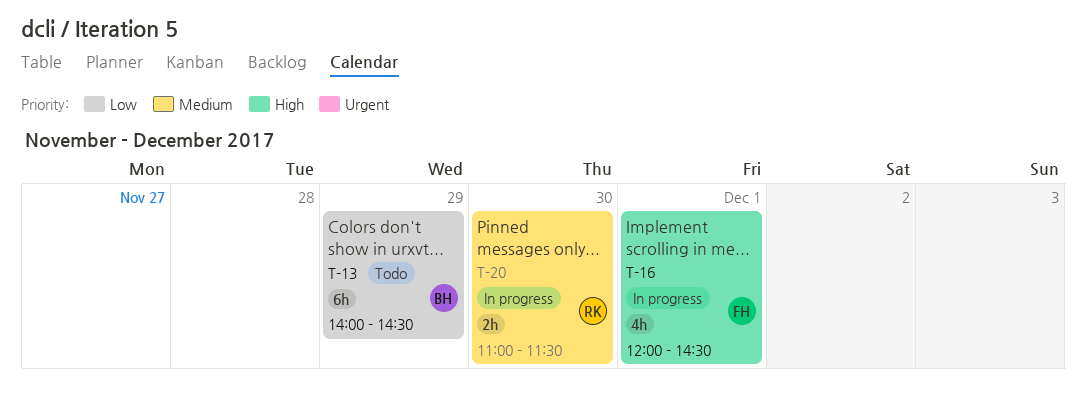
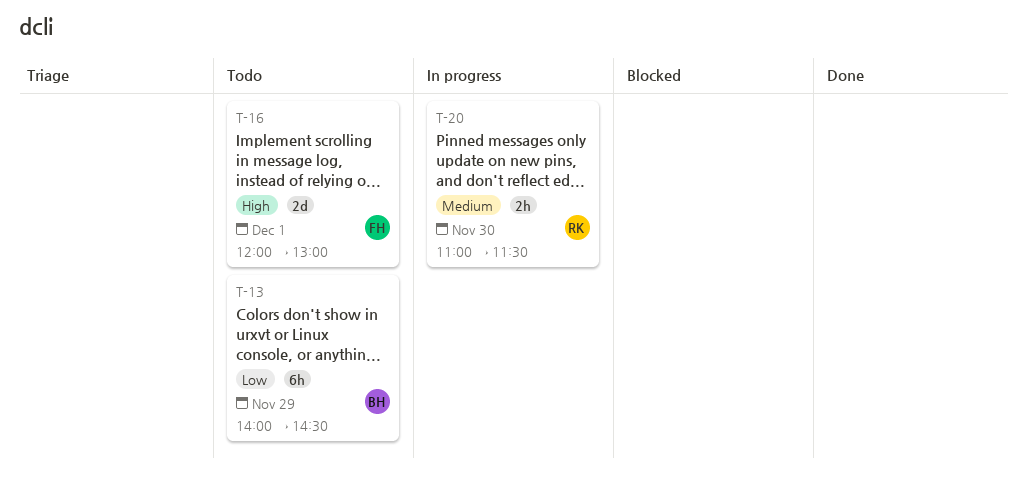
T-16, status: In progress -> Todo
T-16, estimate: 4h -> 2d
T-16, ends: 14:30 -> 13:00

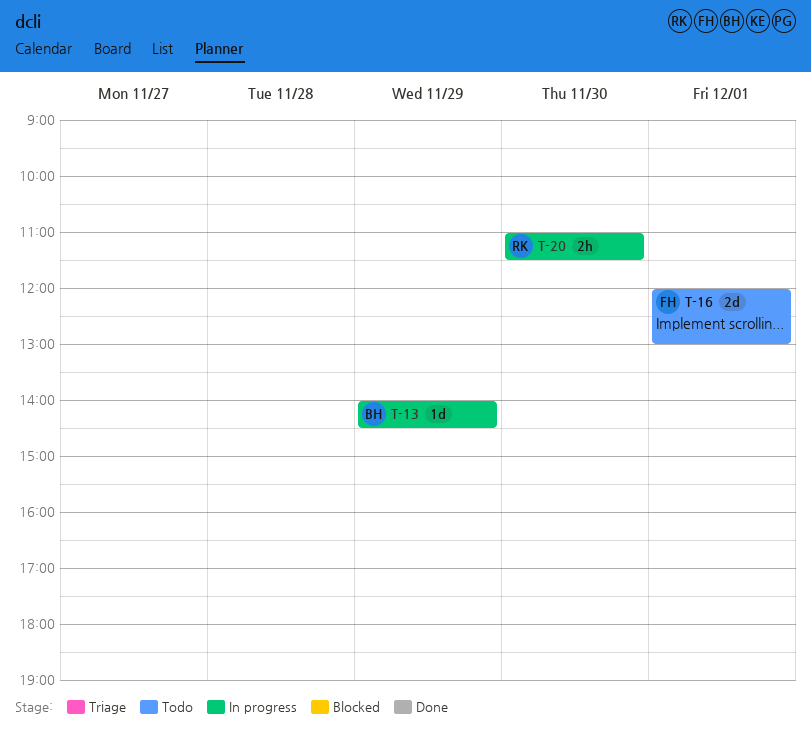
T-13, status: Todo -> In progress
T-13, estimate: 6h -> 1d

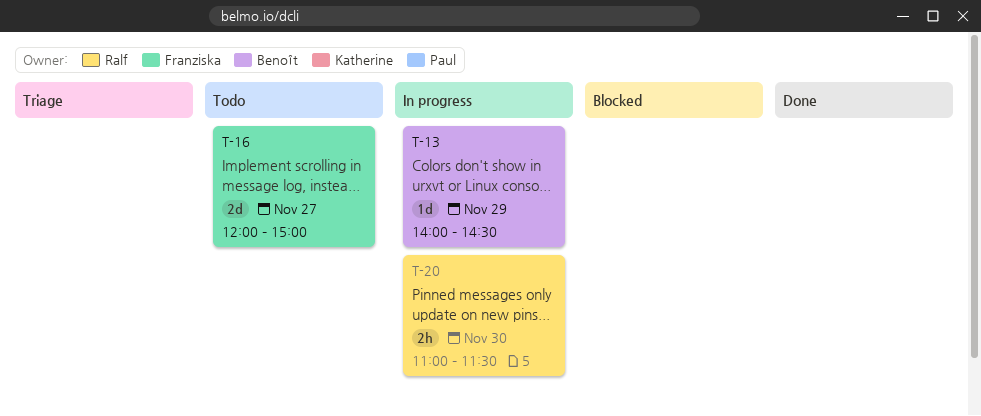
T-16, day: Dec 1 -> Nov 27
T-16, ends: 13:00 -> 15:00

